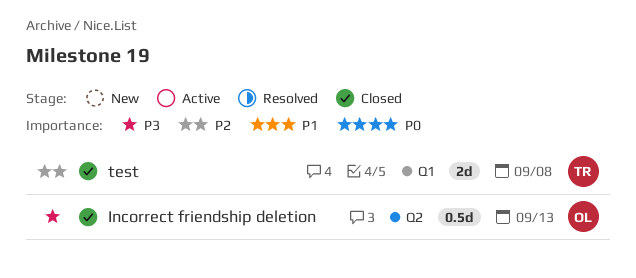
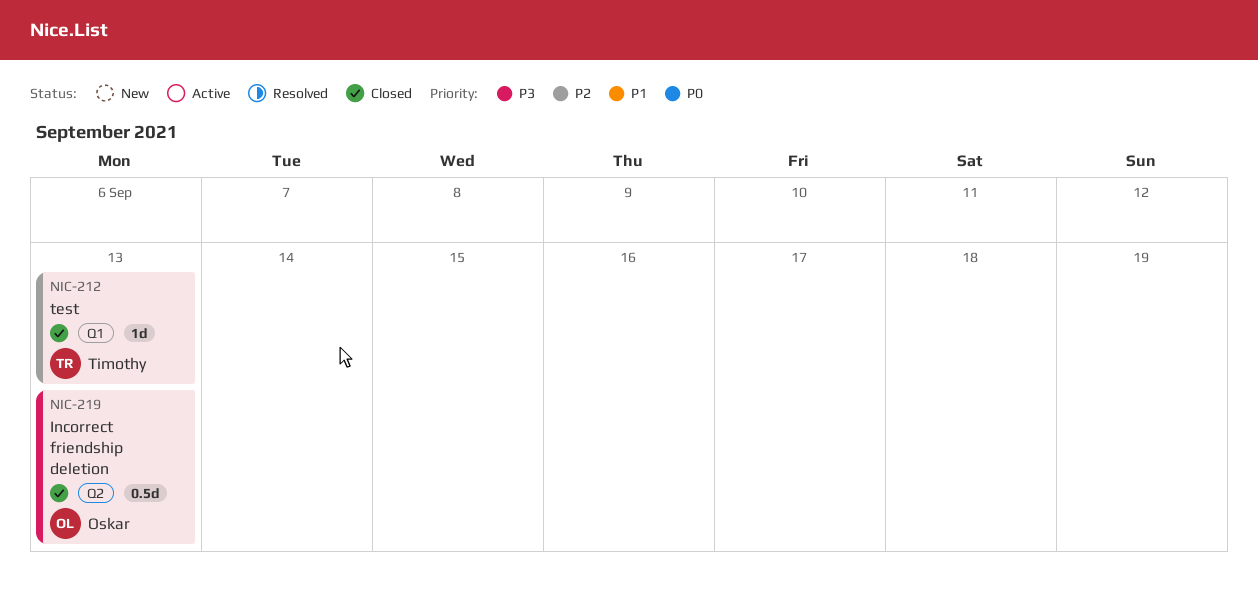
test, estimate: 2d -> 1d
test, due: Sep 8 -> Sep 13

